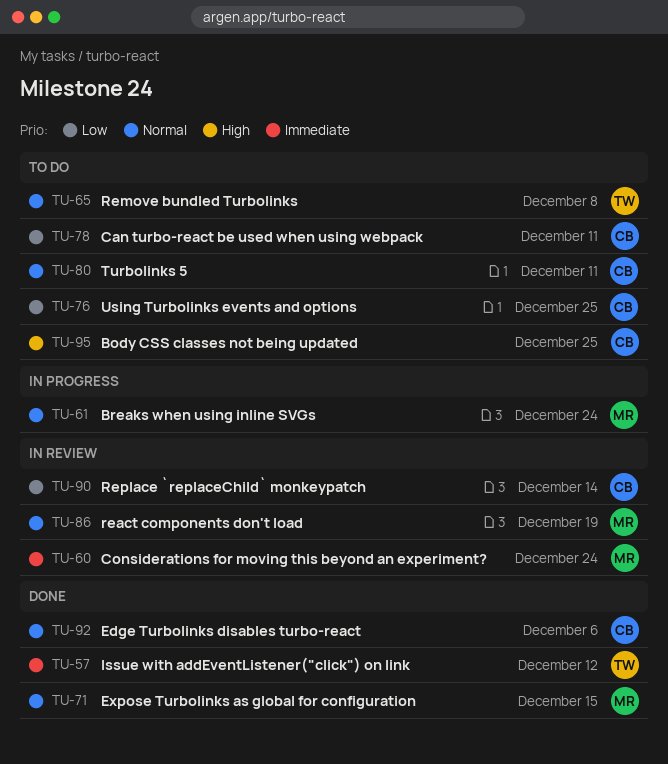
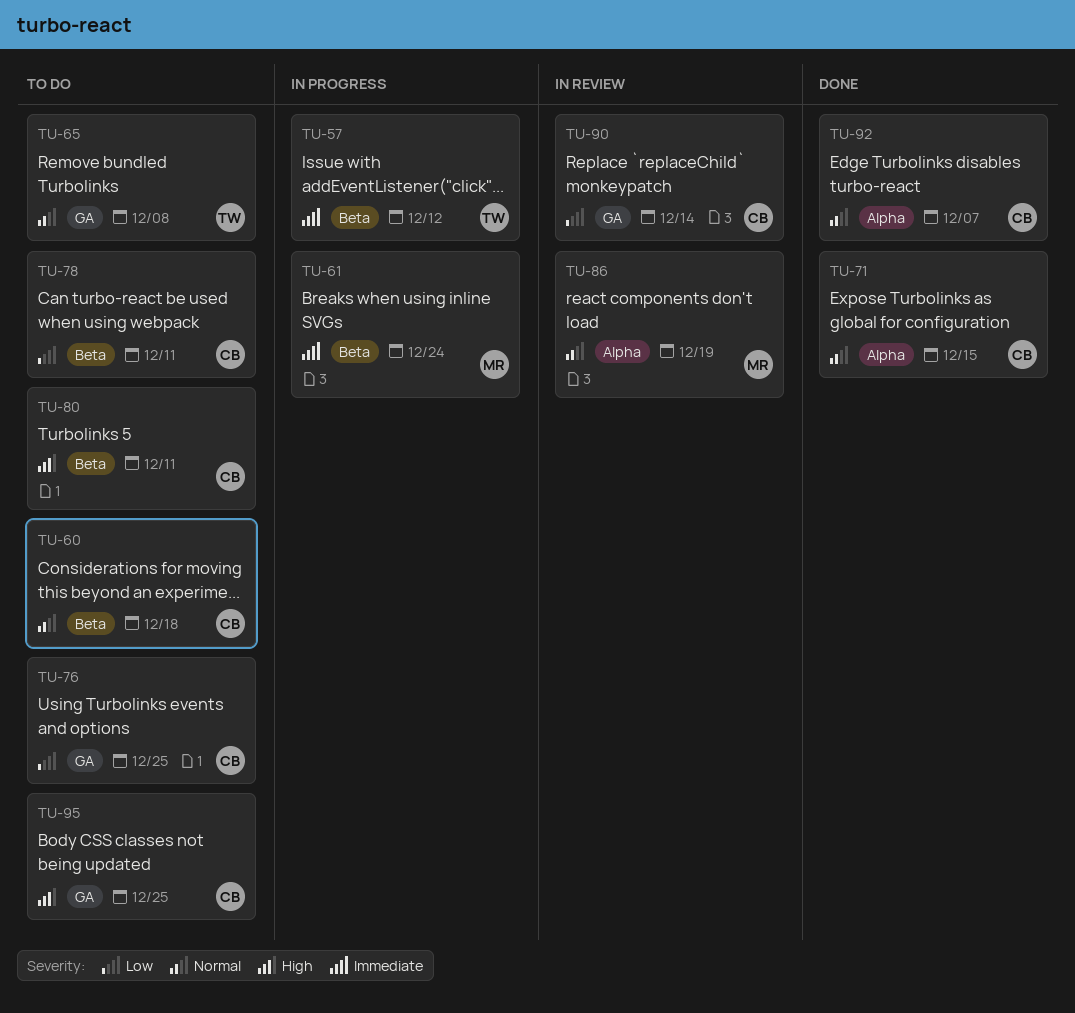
TU-57, status: Done -> In progress
TU-60, status: In review -> To do
TU-60, owner: MR -> CB
TU-60, priority: Immediate -> Normal
TU-60, due: Dec 24 -> Dec 18
TU-61, priority: Normal -> Immediate
TU-71, owner: MR -> CB
TU-80, priority: Normal -> High
TU-92, due: Dec 6 -> Dec 7

